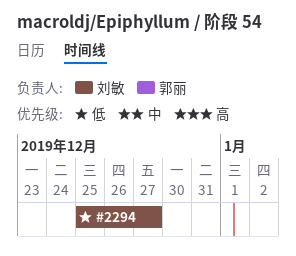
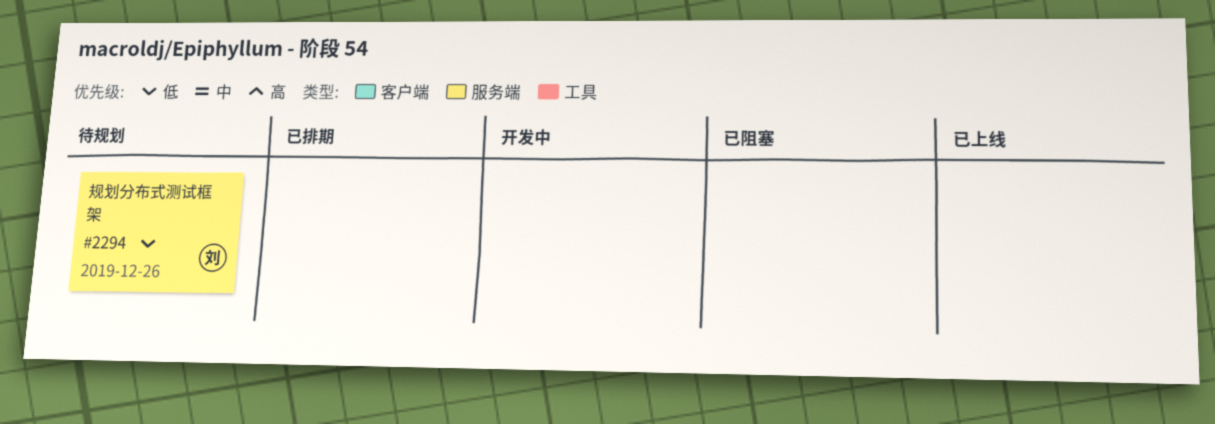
#2294, due: Dec 27 -> Dec 26

